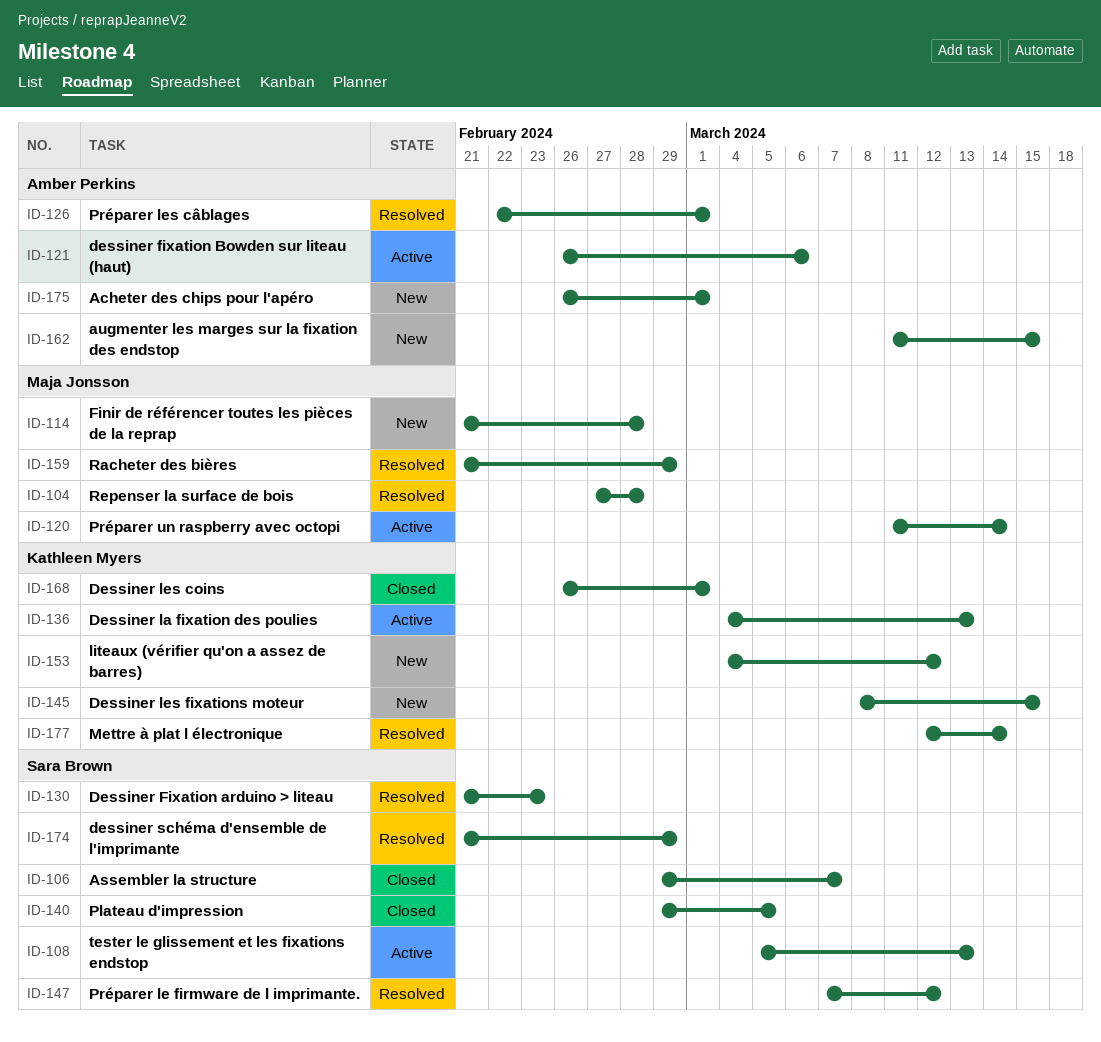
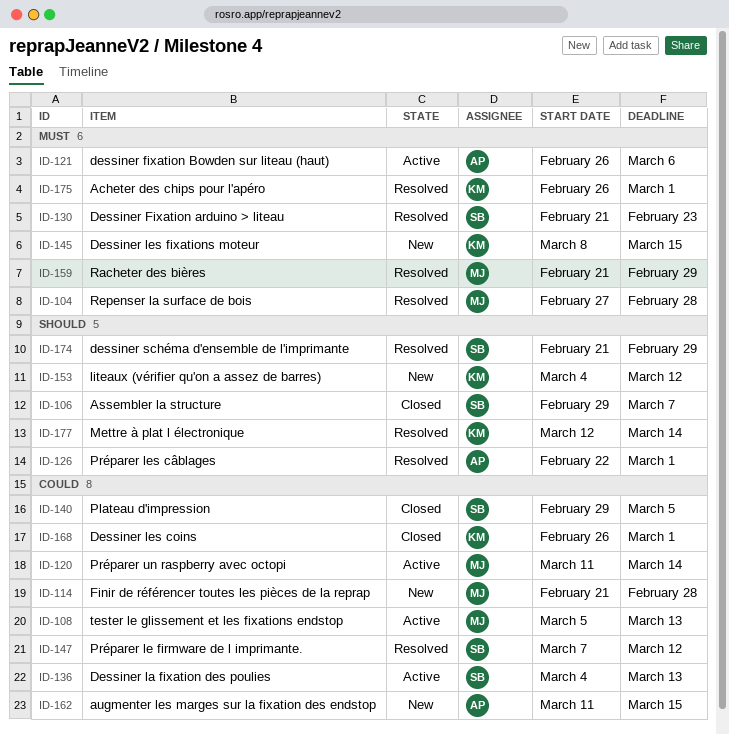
ID-108, owner: Sara Brown -> Maja Jonsson
ID-136, owner: Kathleen Myers -> Sara Brown
ID-175, status: New -> Resolved
ID-175, owner: Amber Perkins -> Kathleen Myers

